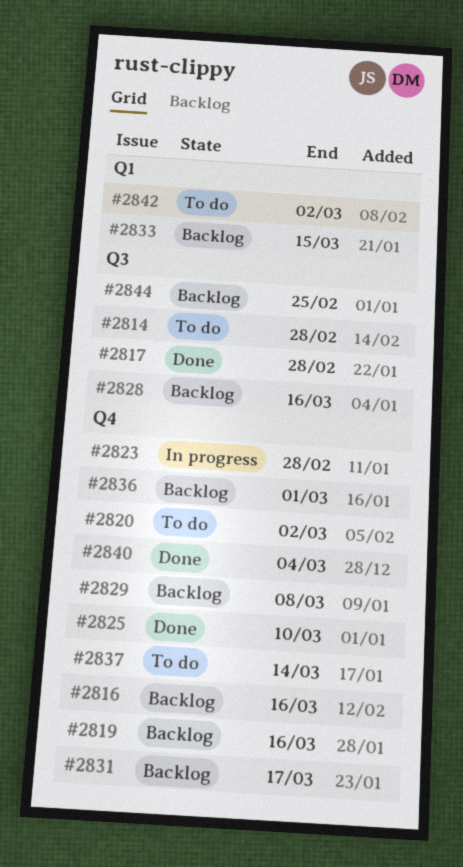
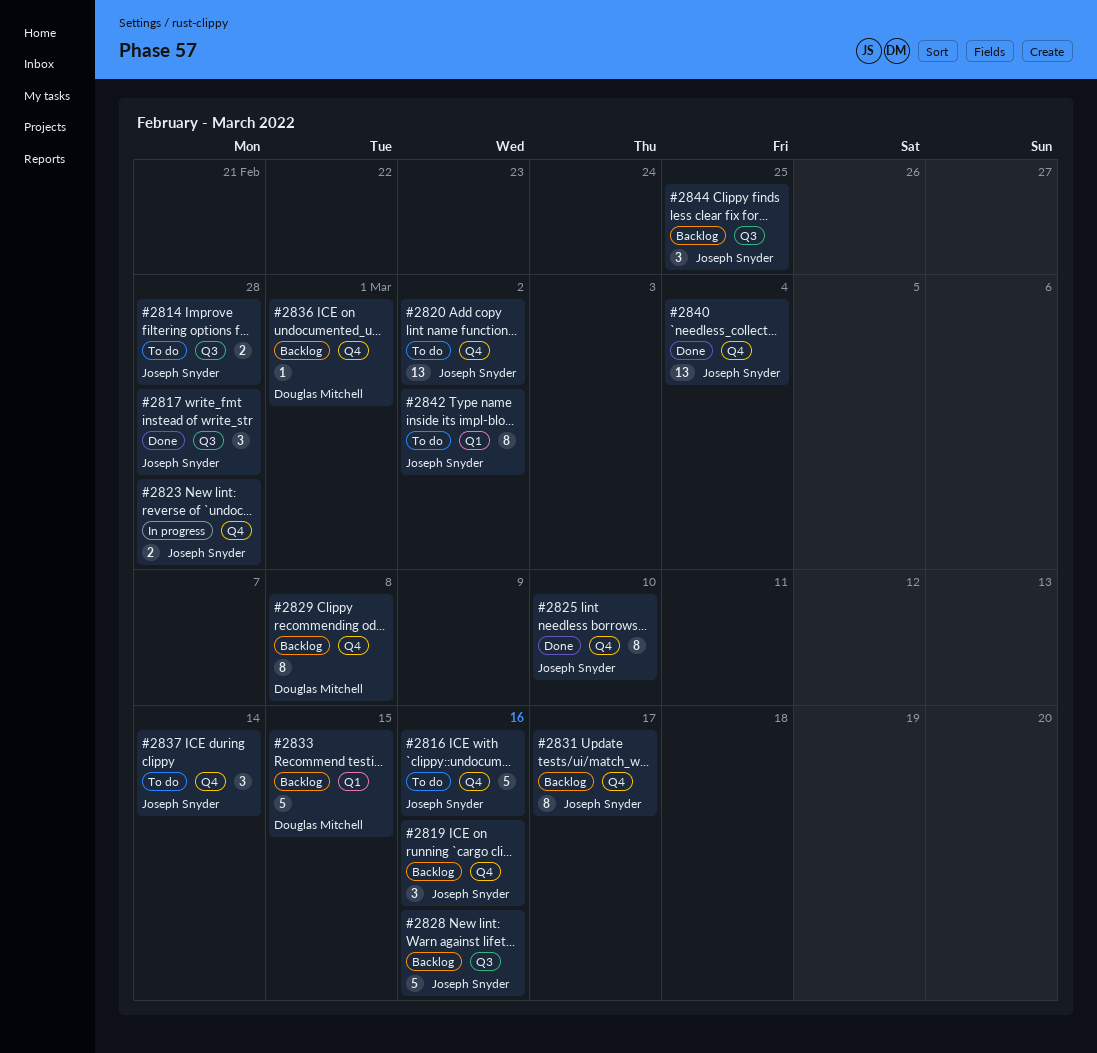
#2816, status: Backlog -> To do

